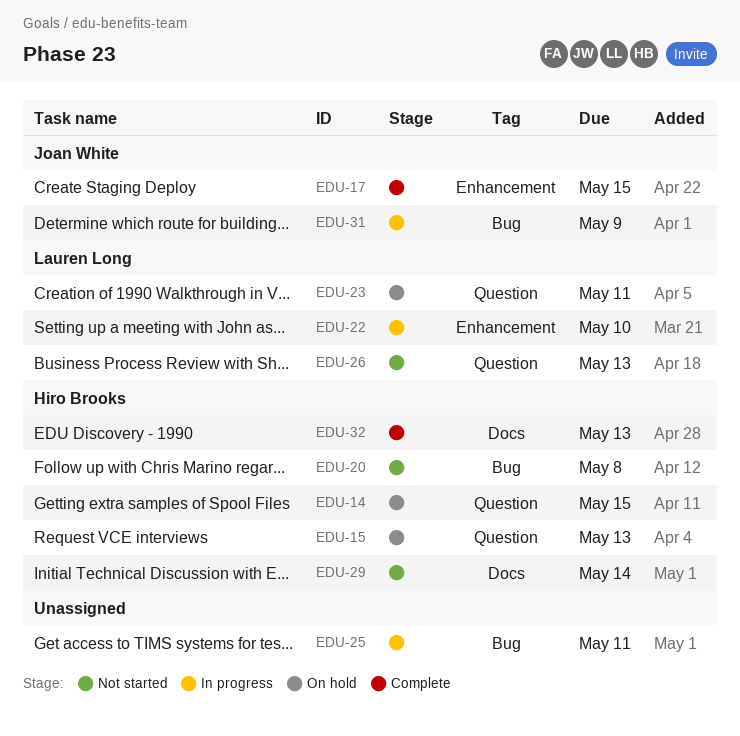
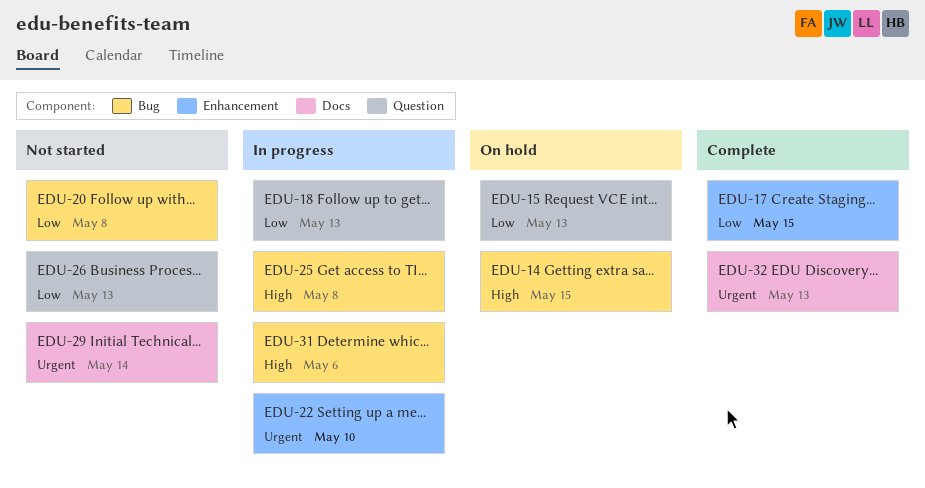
EDU-14, label: Question -> Bug
EDU-18: none -> present
EDU-23: present -> none
EDU-25, due: May 11 -> May 8
EDU-31, due: May 9 -> May 6

